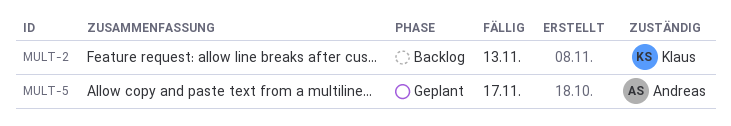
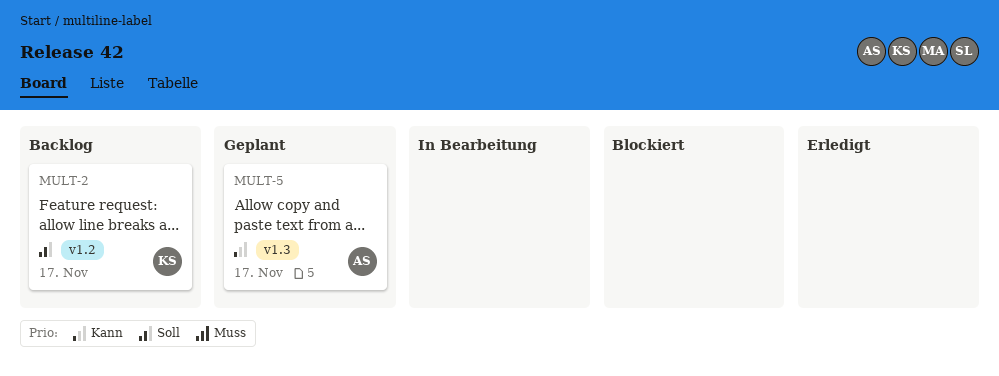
MULT-2, due: Nov 13 -> Nov 17

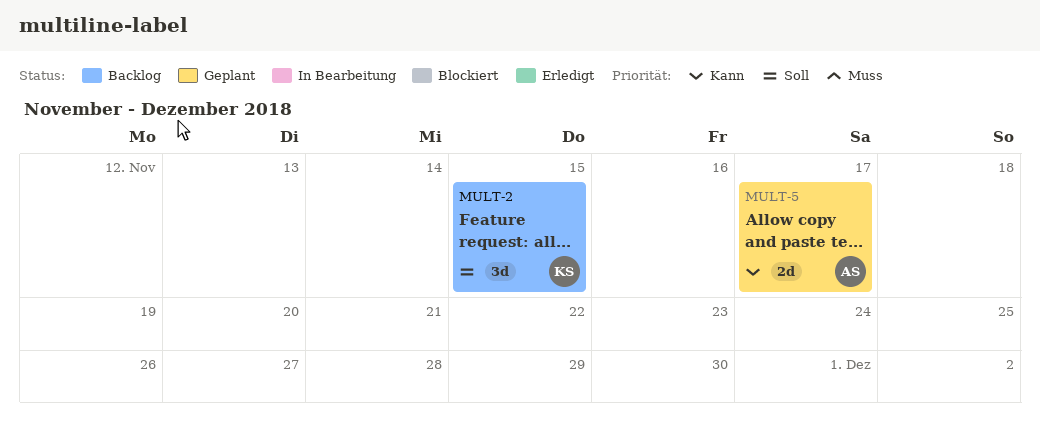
MULT-2, due: Nov 17 -> Nov 15

